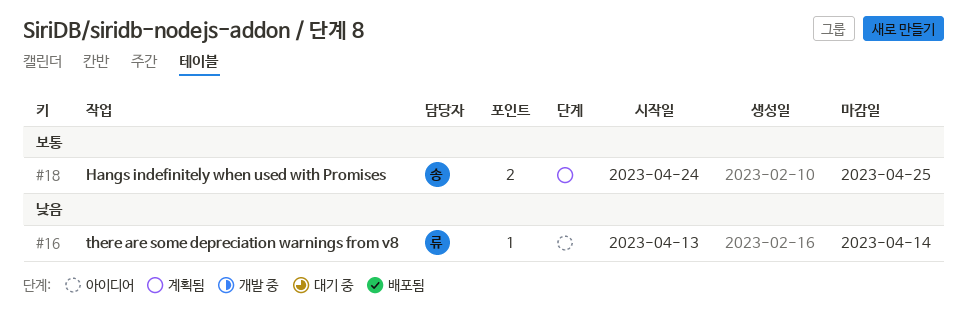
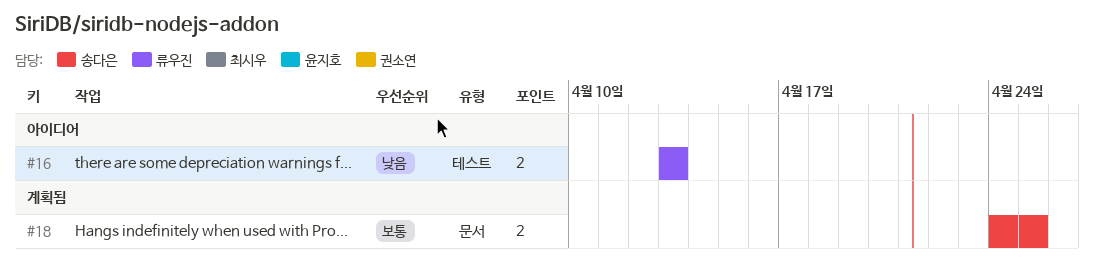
#16, estimate: 1 -> 2
#16, due: Apr 14 -> Apr 13

